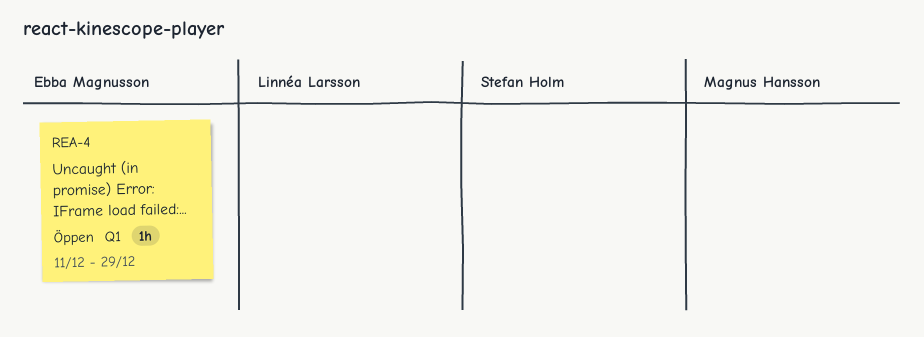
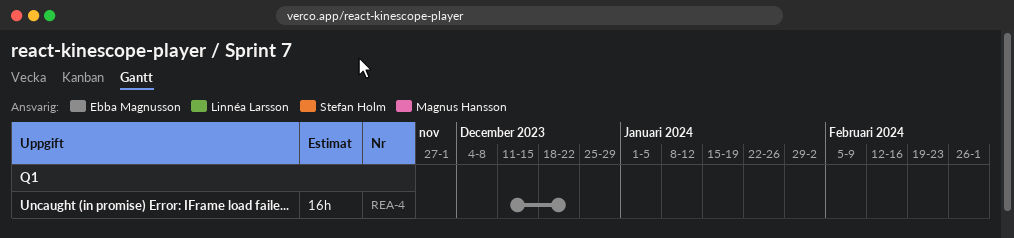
REA-4, estimate: 1h -> 16h
REA-4, due: Dec 29 -> Dec 22

